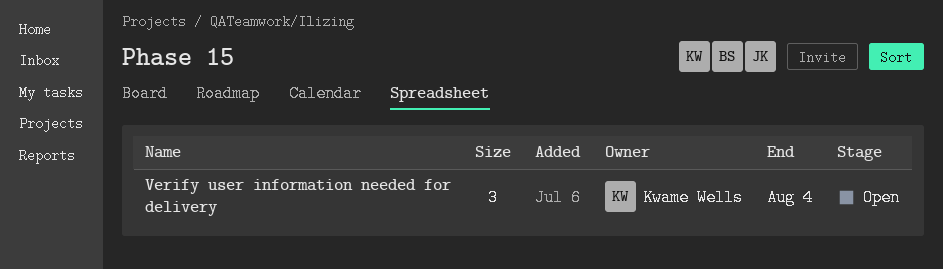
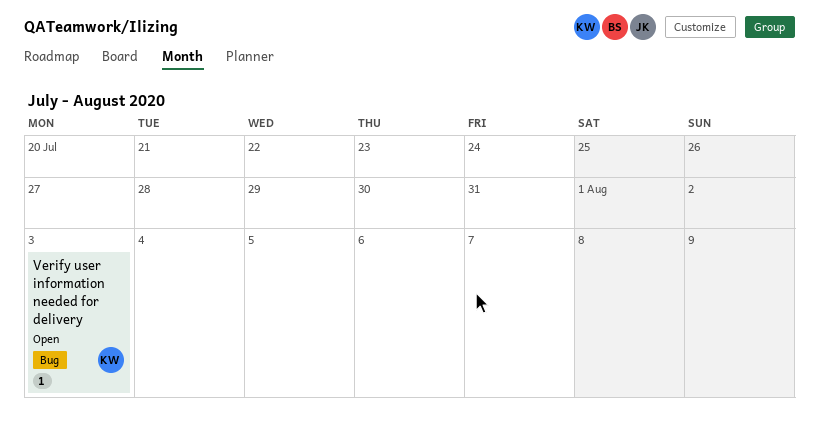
Verify user information needed for delivery, estimate: 3 -> 1
Verify user information needed for delivery, due: Aug 4 -> Aug 3

